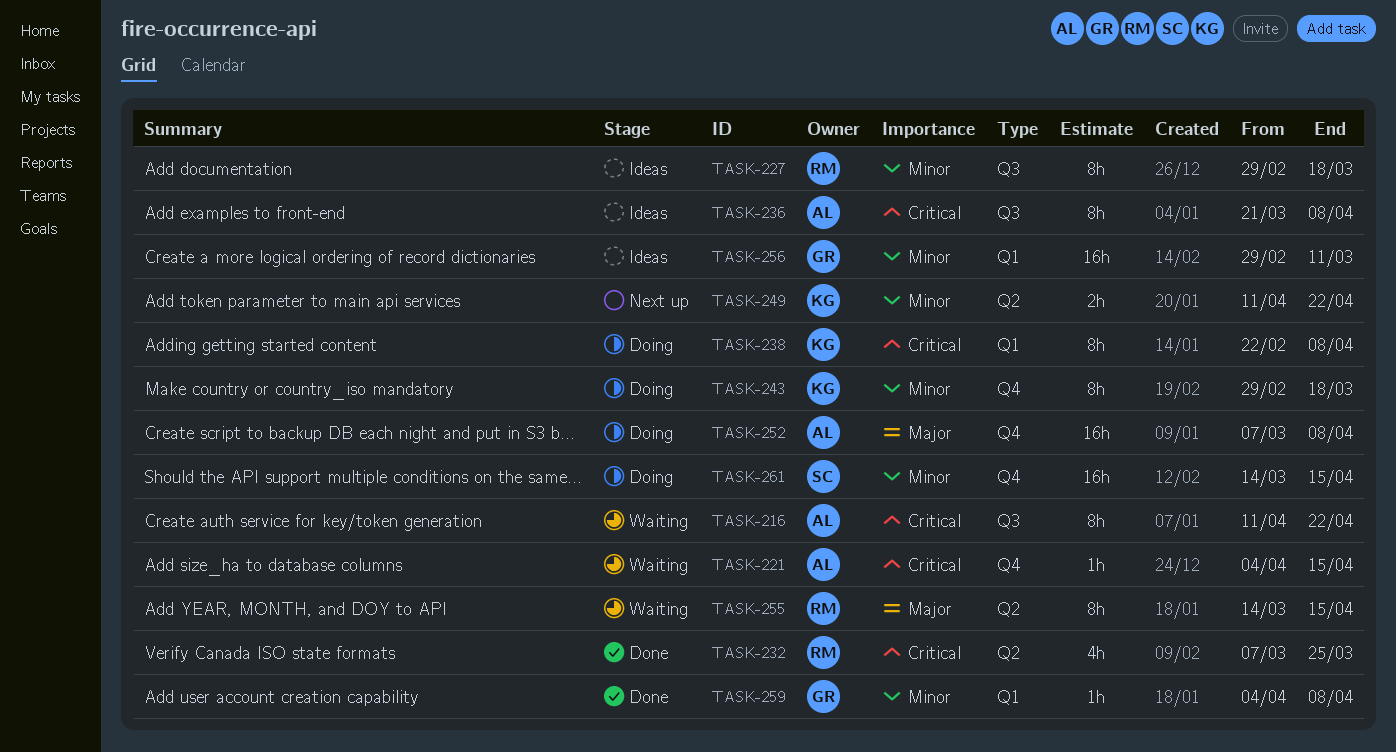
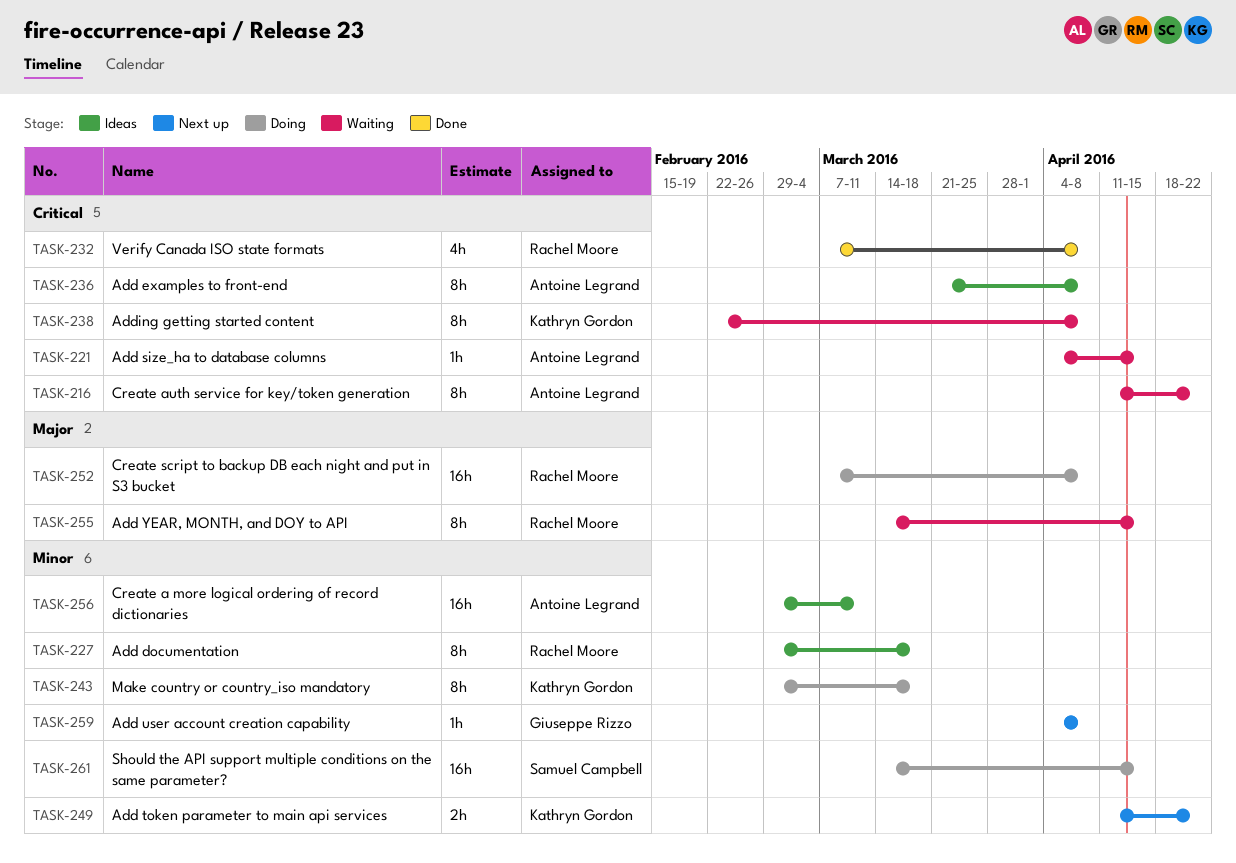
TASK-232, due: Mar 25 -> Apr 8
TASK-238, status: Doing -> Waiting
TASK-252, owner: Antoine Legrand -> Rachel Moore
TASK-256, owner: Giuseppe Rizzo -> Antoine Legrand
TASK-259, status: Done -> Next up

